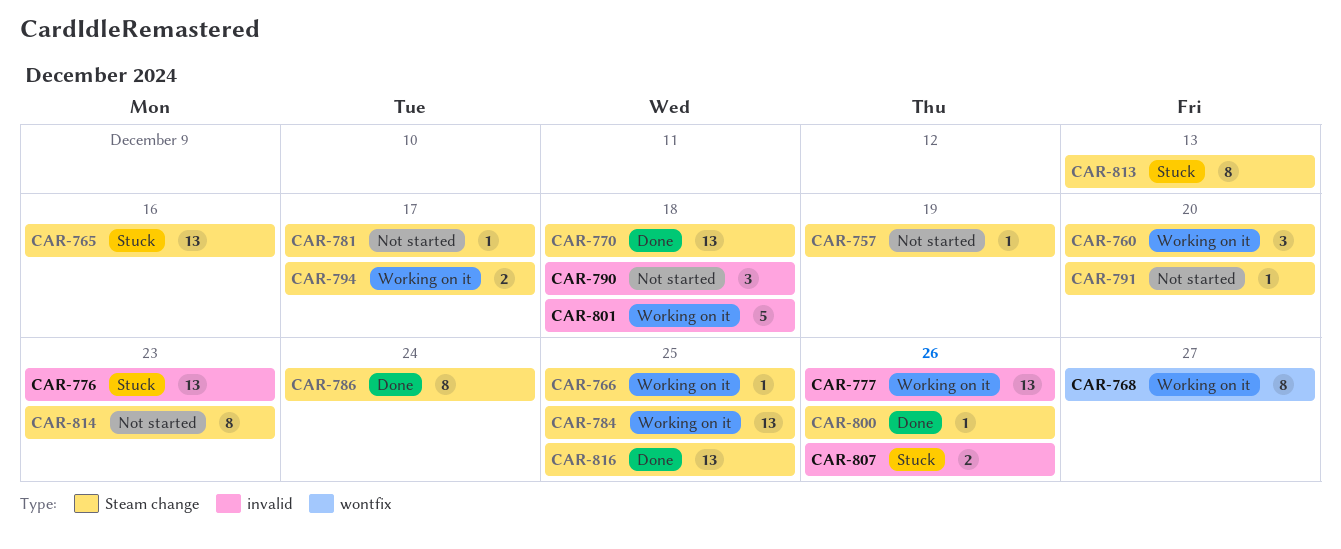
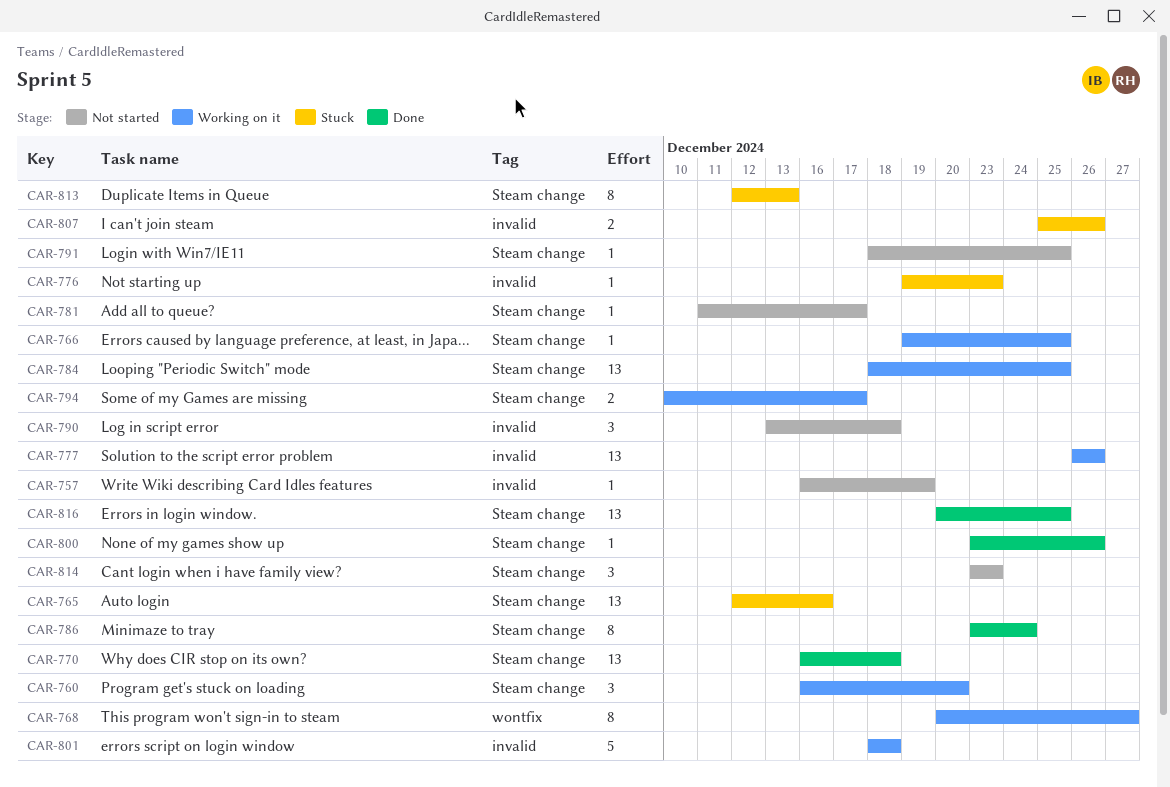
CAR-757, label: Steam change -> invalid
CAR-776, estimate: 13 -> 1
CAR-791, due: Dec 20 -> Dec 25
CAR-814, estimate: 8 -> 3

